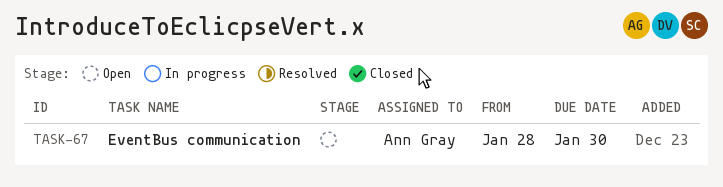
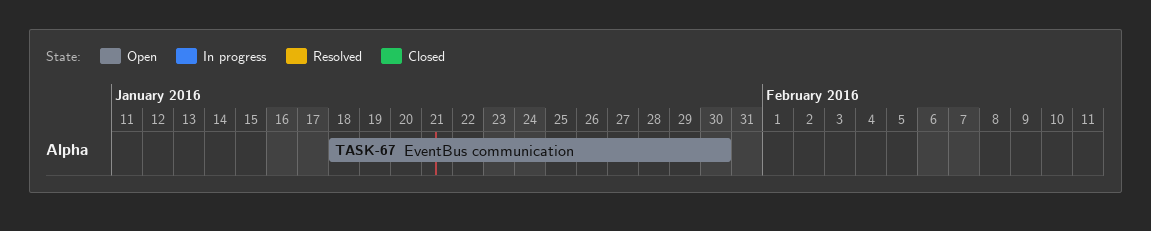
TASK-67, start: Jan 28 -> Jan 18

